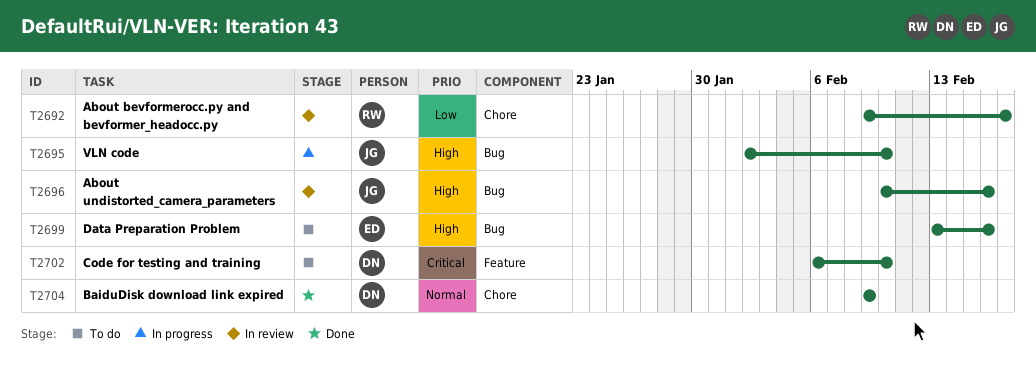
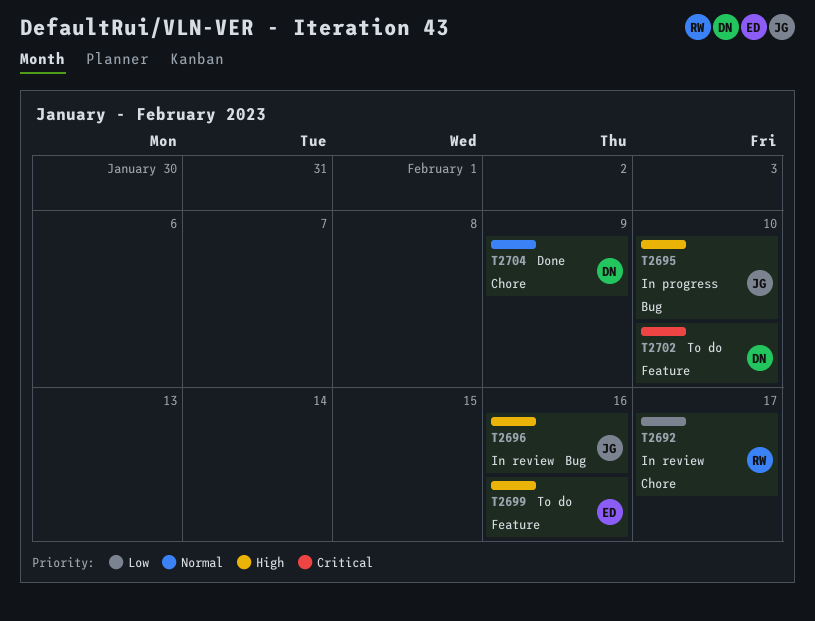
T2699, label: Bug -> Feature

